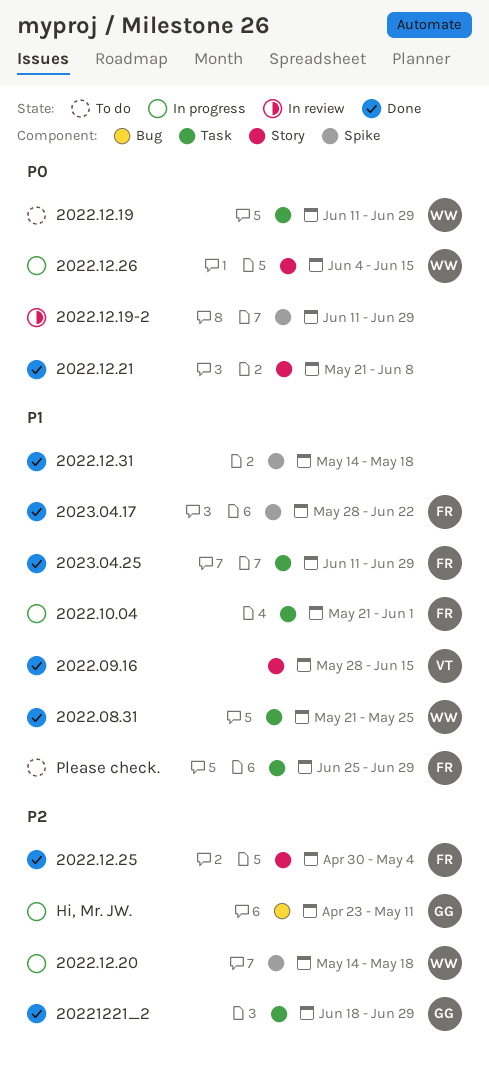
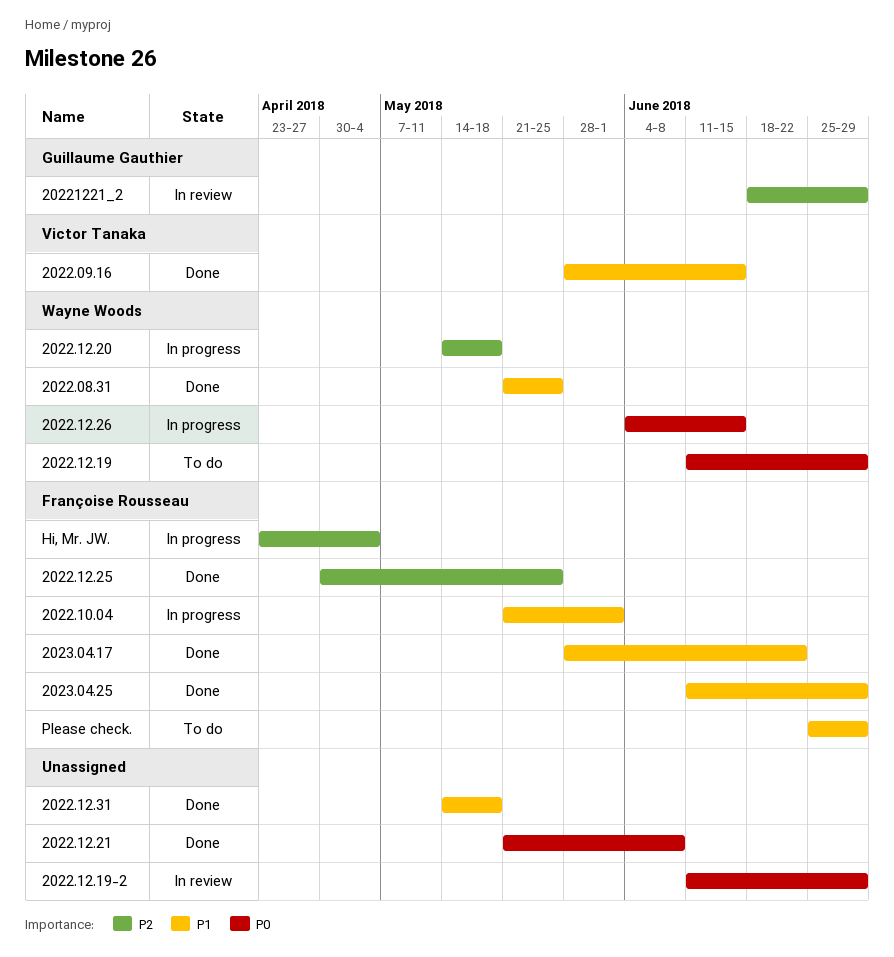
2022.12.25, due: May 4 -> May 25
20221221_2, status: Done -> In review
Hi, Mr. JW., owner: Guillaume Gauthier -> Françoise Rousseau
Hi, Mr. JW., due: May 11 -> May 4

